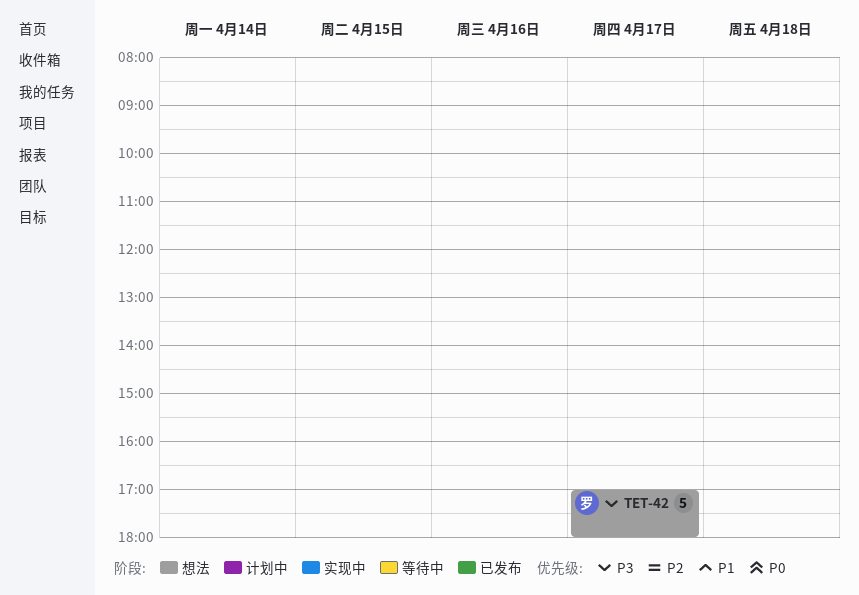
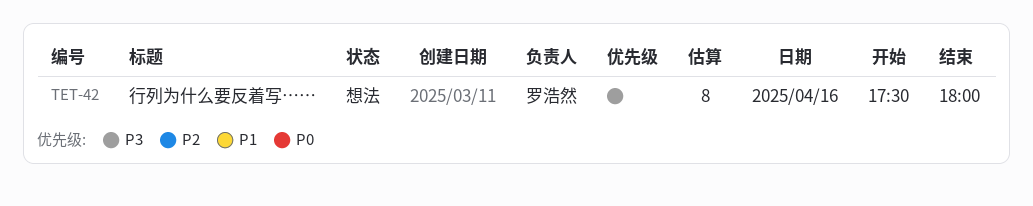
TET-42, estimate: 5 -> 8
TET-42, day: Apr 17 -> Apr 16
TET-42, begins: 17:00 -> 17:30

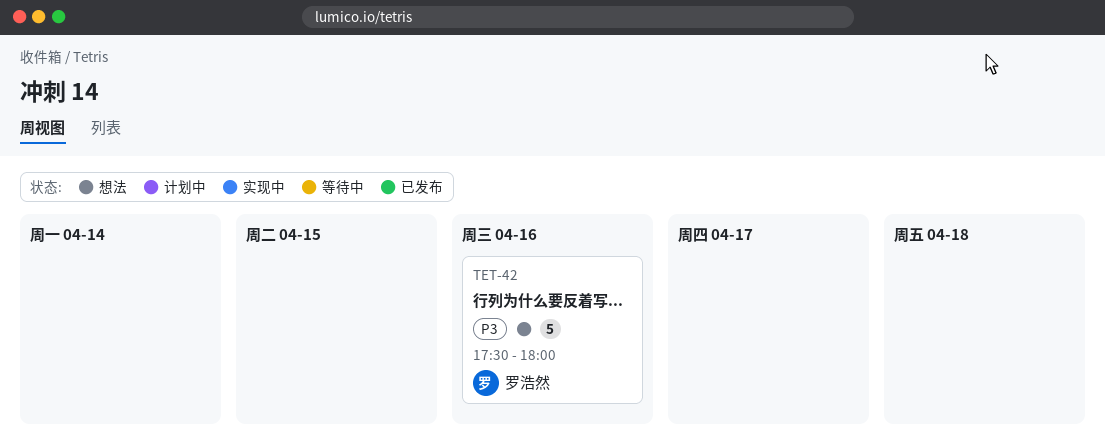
TET-42, estimate: 8 -> 5

